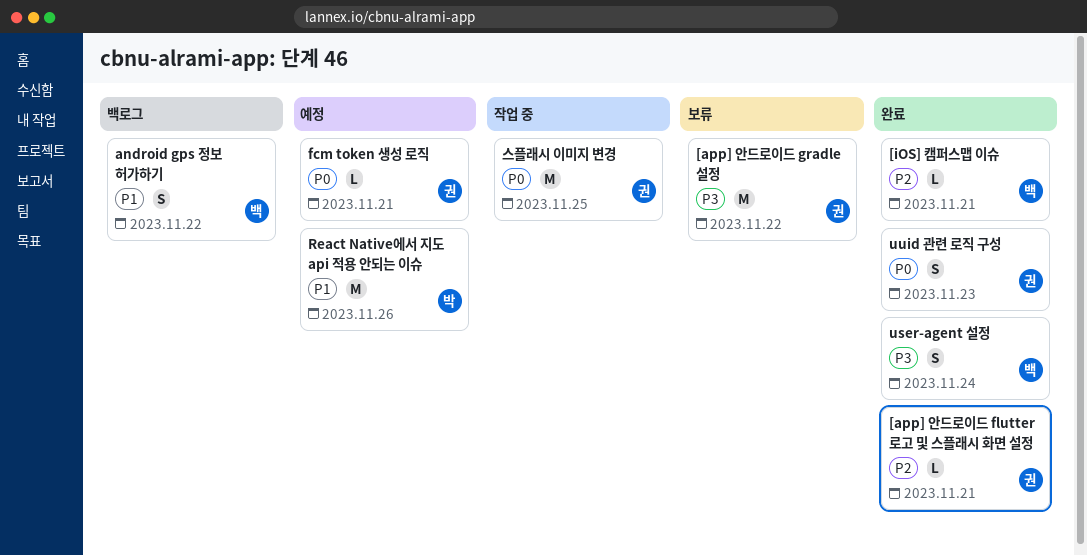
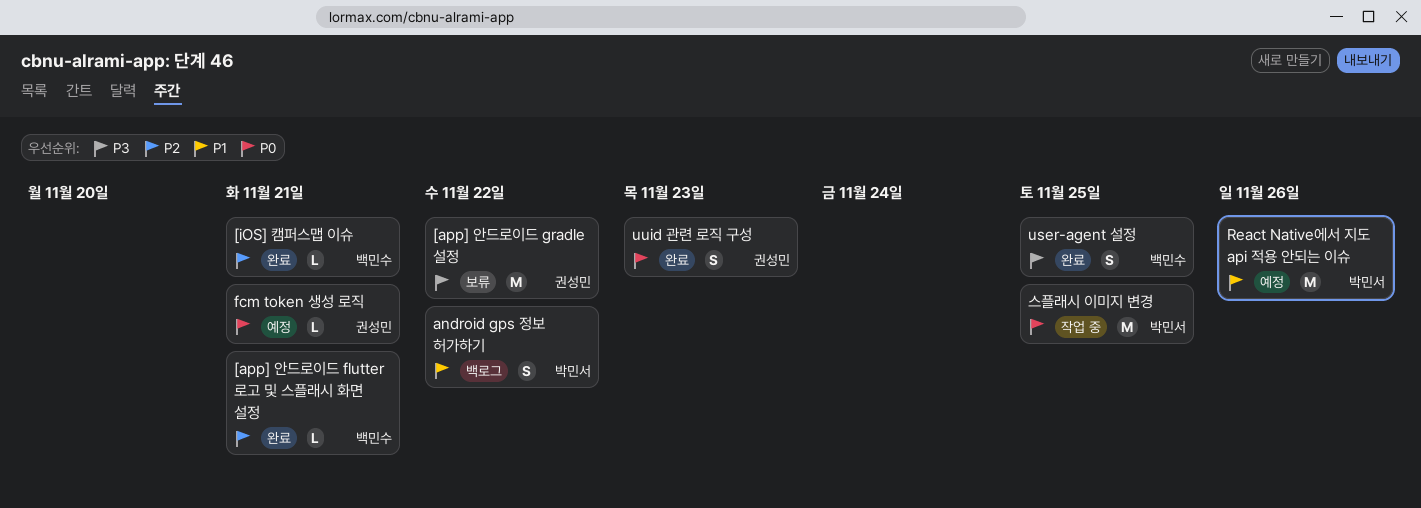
[app] 안드로이드 flutter 로고 및 스플래시 화면 설정, owner: 권성민 -> 백민수
android gps 정보 허가하기, owner: 백민수 -> 박민서
user-agent 설정, due: Nov 24 -> Nov 25
스플래시 이미지 변경, owner: 권성민 -> 박민서

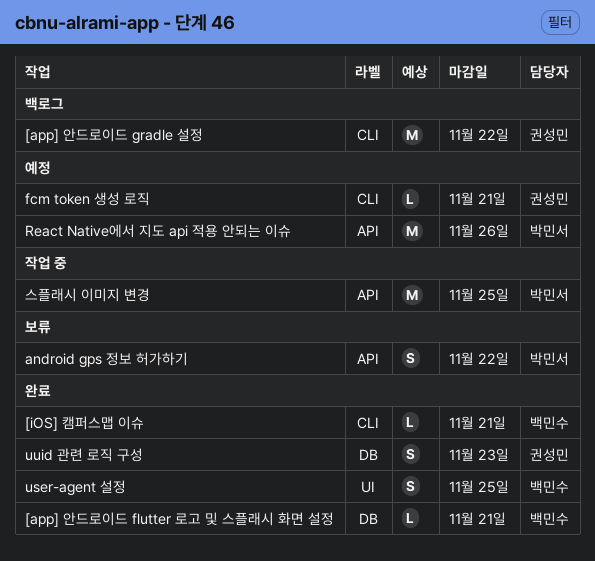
[app] 안드로이드 gradle 설정, status: 보류 -> 백로그
android gps 정보 허가하기, status: 백로그 -> 보류

